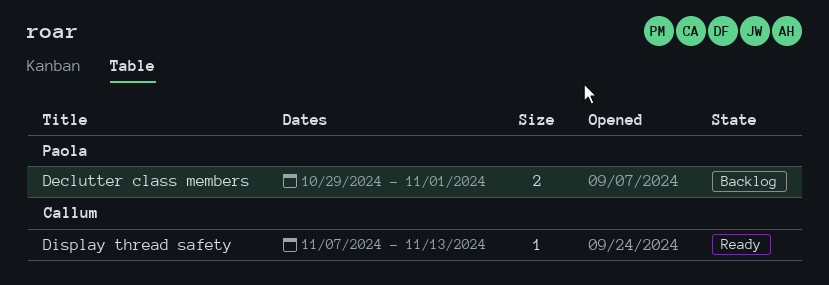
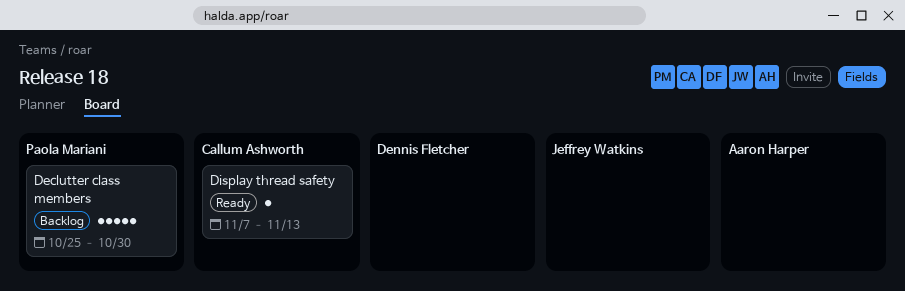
Declutter class members, estimate: 2 -> 5
Declutter class members, start: Oct 29 -> Oct 25
Declutter class members, due: Nov 1 -> Oct 30

